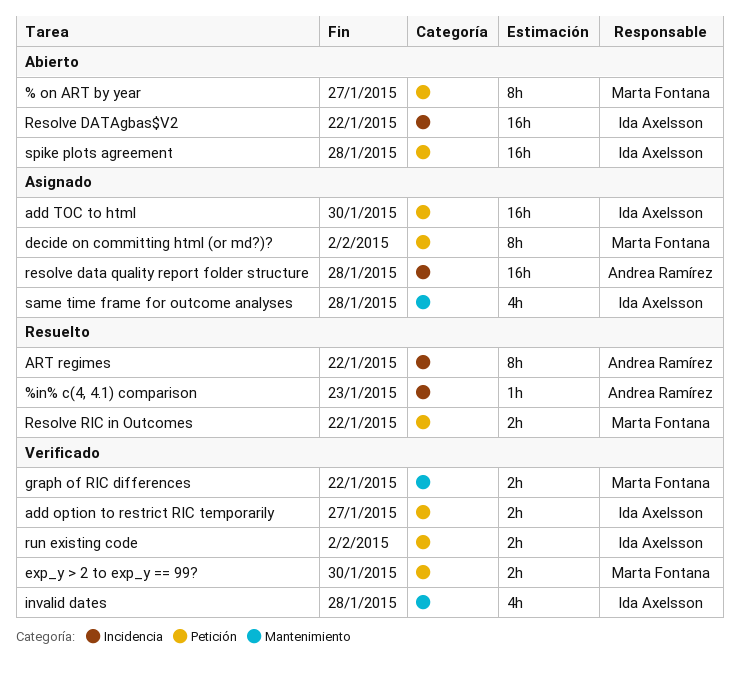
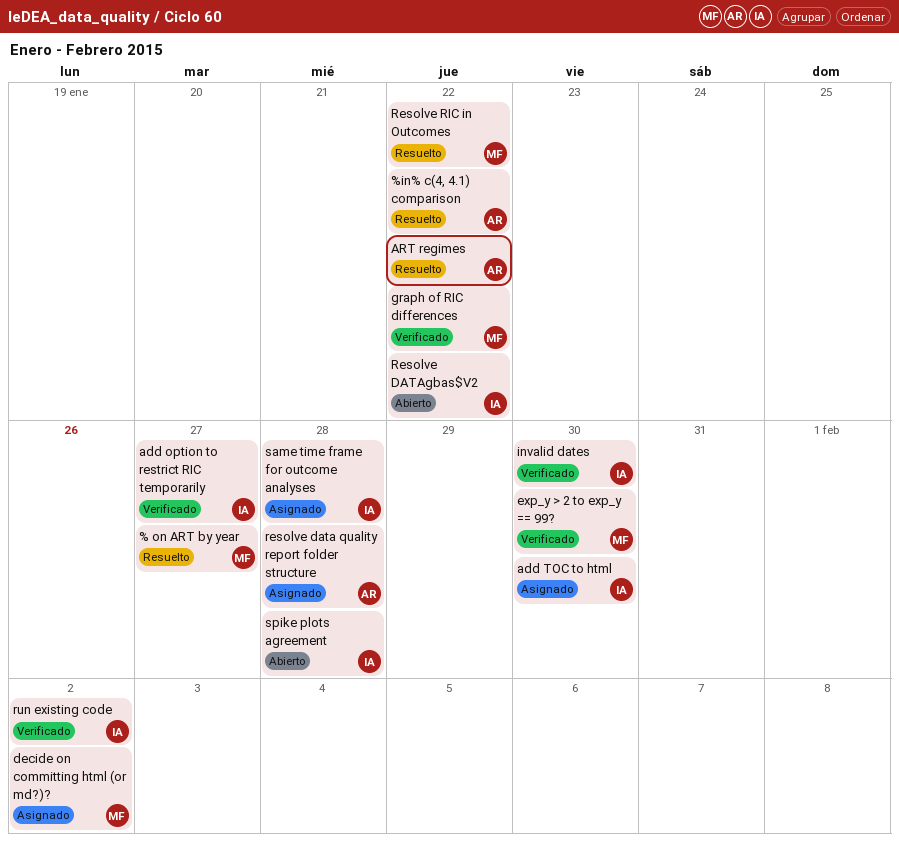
% on ART by year, status: Abierto -> Resuelto
%in% c(4, 4.1) comparison, due: Jan 23 -> Jan 22
invalid dates, due: Jan 28 -> Jan 30

